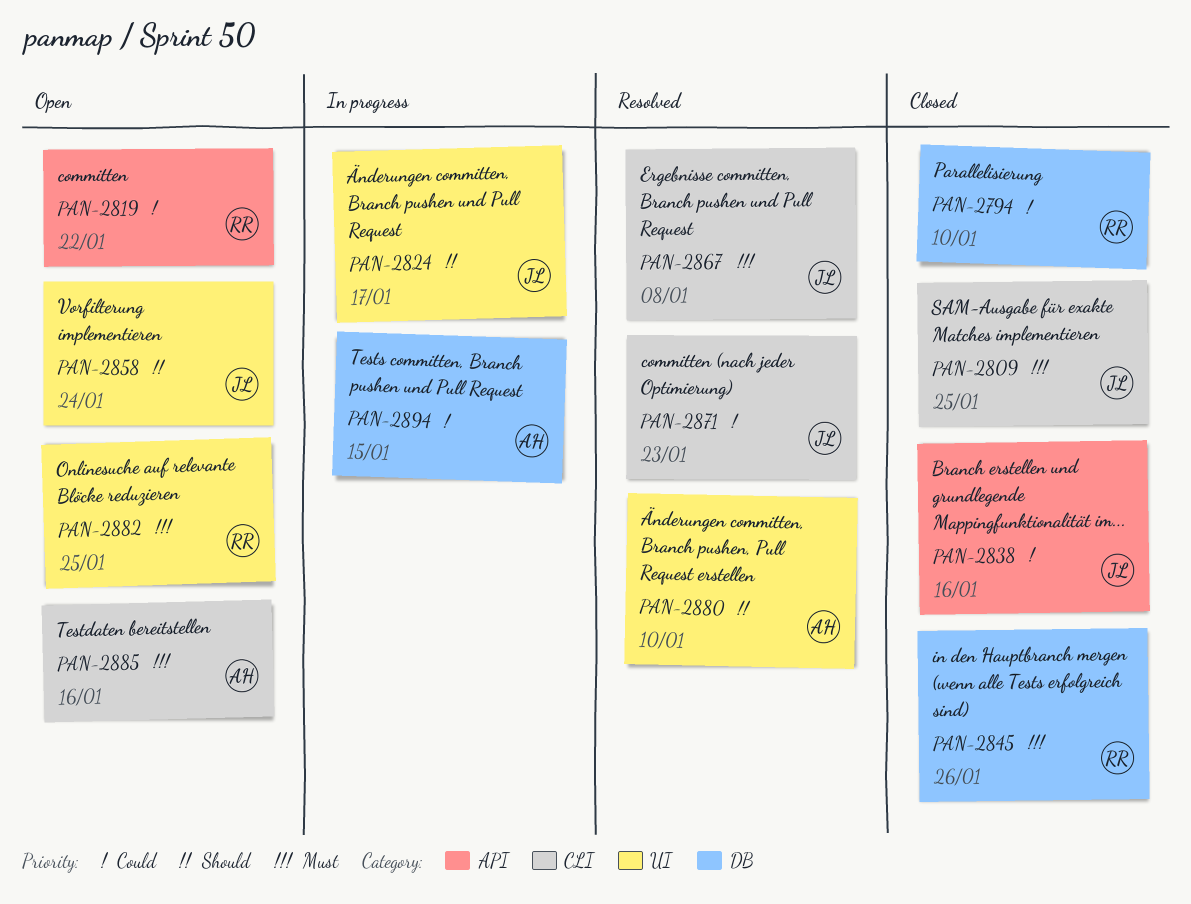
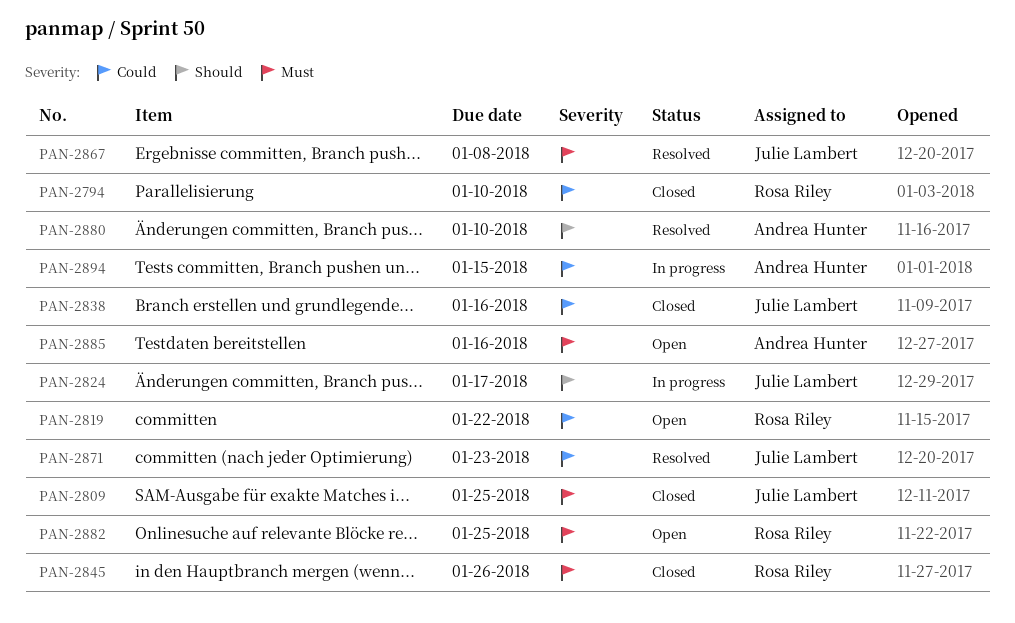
PAN-2858: present -> none

